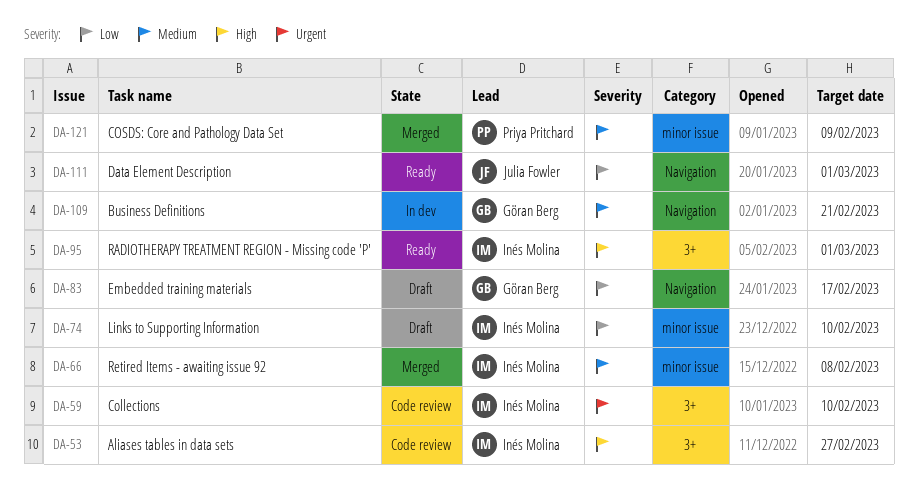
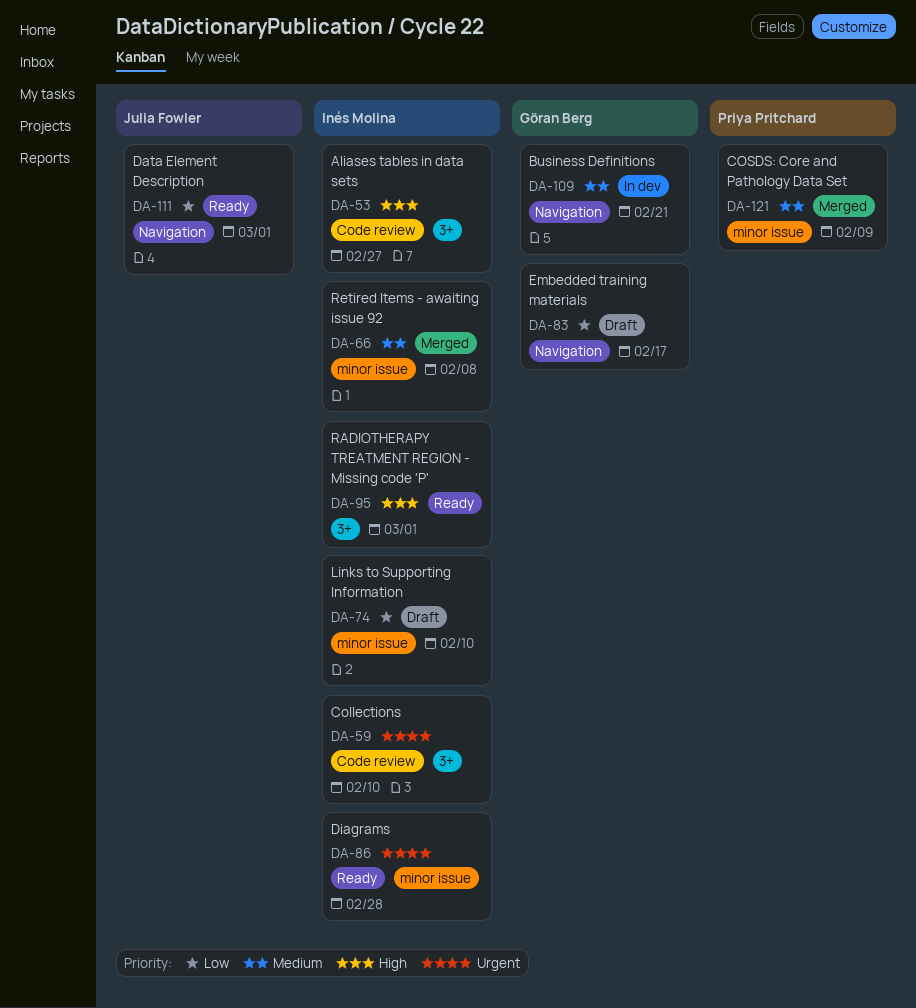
DA-86: none -> present

